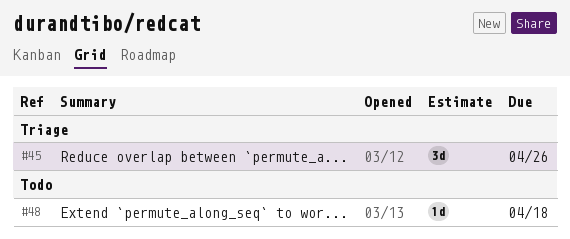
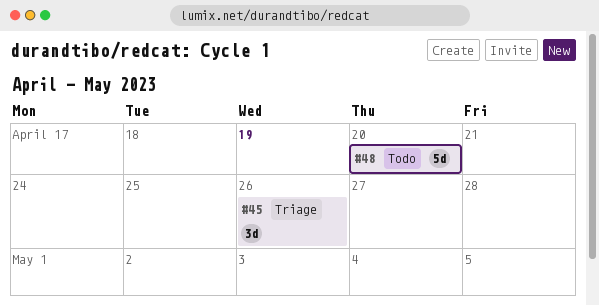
#48, estimate: 1d -> 5d
#48, due: Apr 18 -> Apr 20

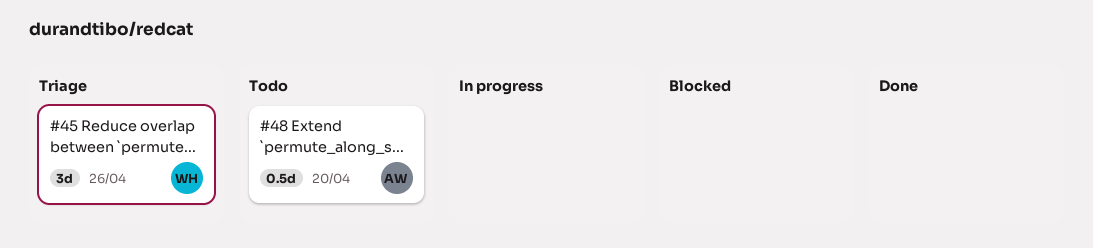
#48, estimate: 5d -> 0.5d

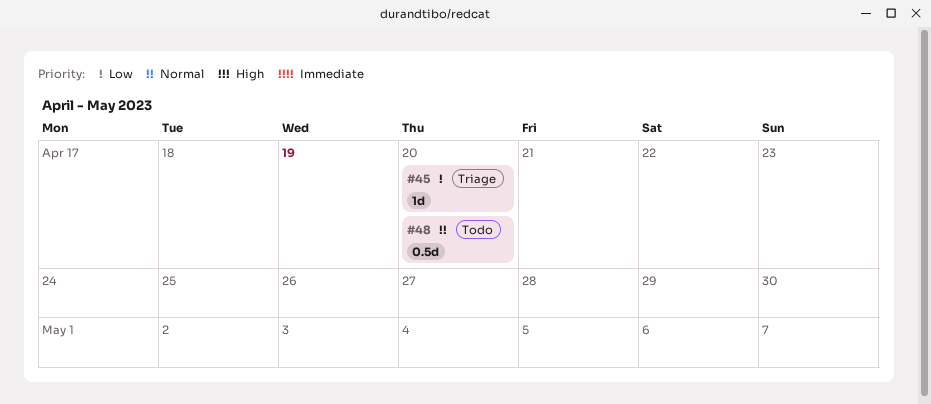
#45, estimate: 3d -> 1d
#45, due: Apr 26 -> Apr 20

